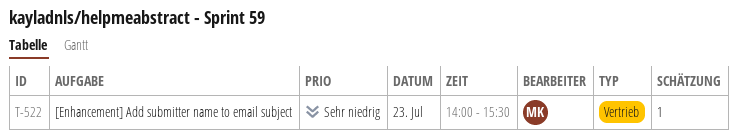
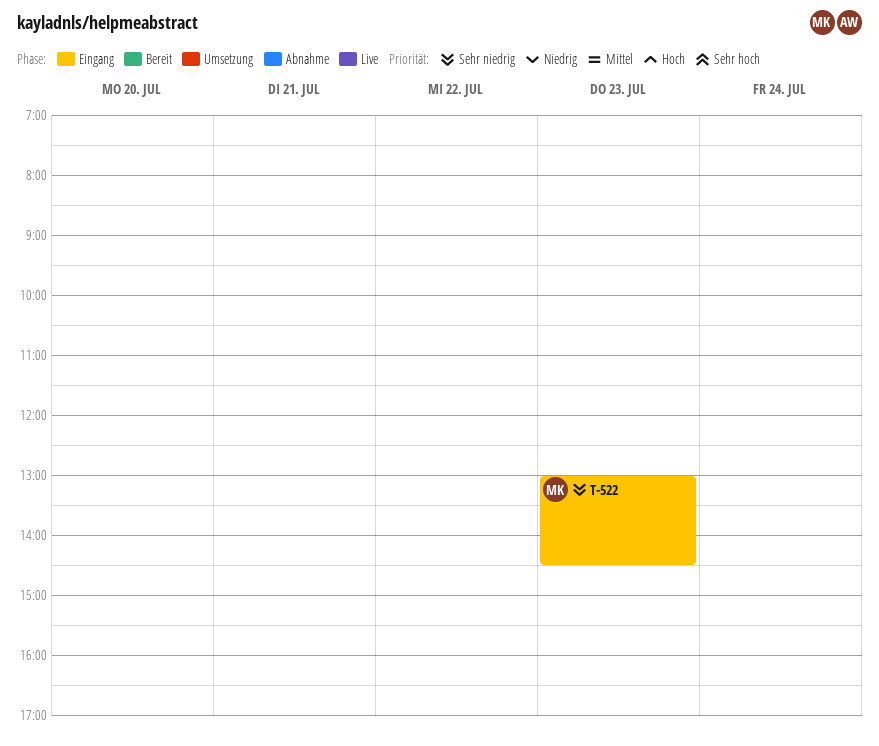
T-522, begins: 14:00 -> 13:00
T-522, ends: 15:30 -> 14:30

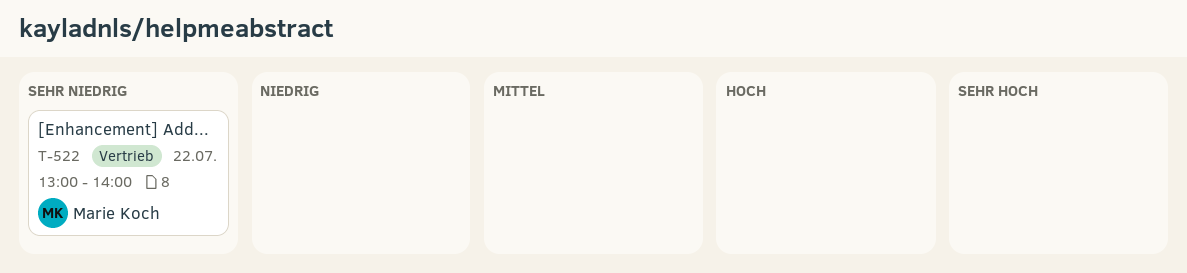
T-522, day: Jul 23 -> Jul 22
T-522, ends: 14:30 -> 14:00

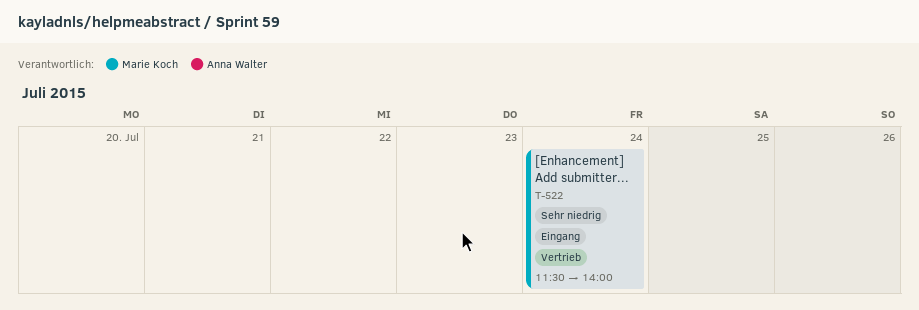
T-522, day: Jul 22 -> Jul 24
T-522, begins: 13:00 -> 11:30

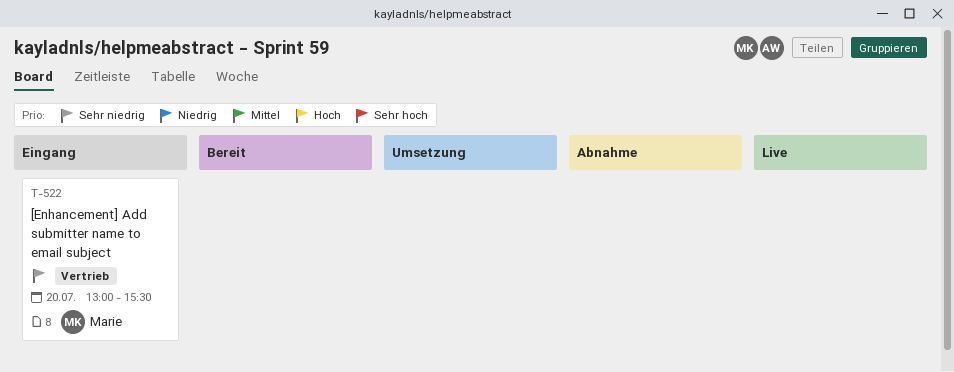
T-522, day: Jul 24 -> Jul 20
T-522, begins: 11:30 -> 13:00
T-522, ends: 14:00 -> 15:30

